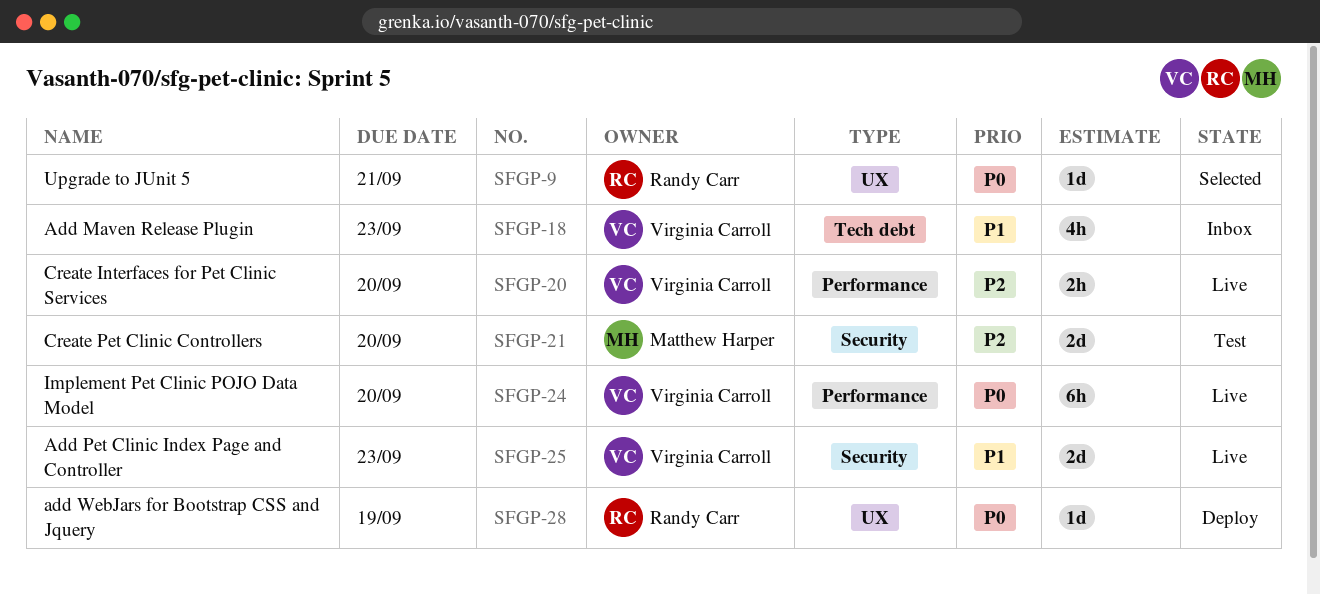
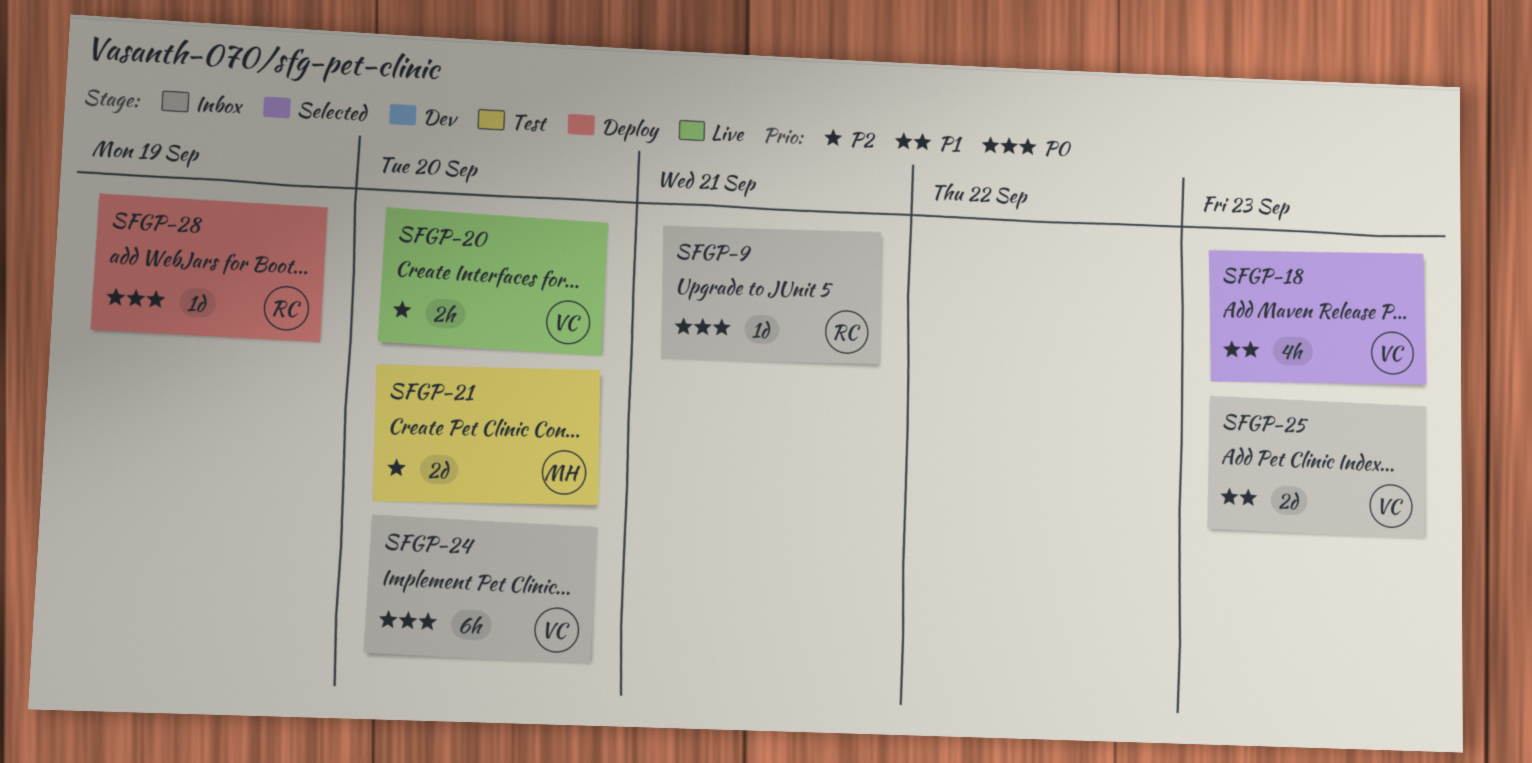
SFGP-9, status: Selected -> Inbox
SFGP-18, status: Inbox -> Selected
SFGP-24, status: Live -> Inbox
SFGP-25, status: Live -> Inbox

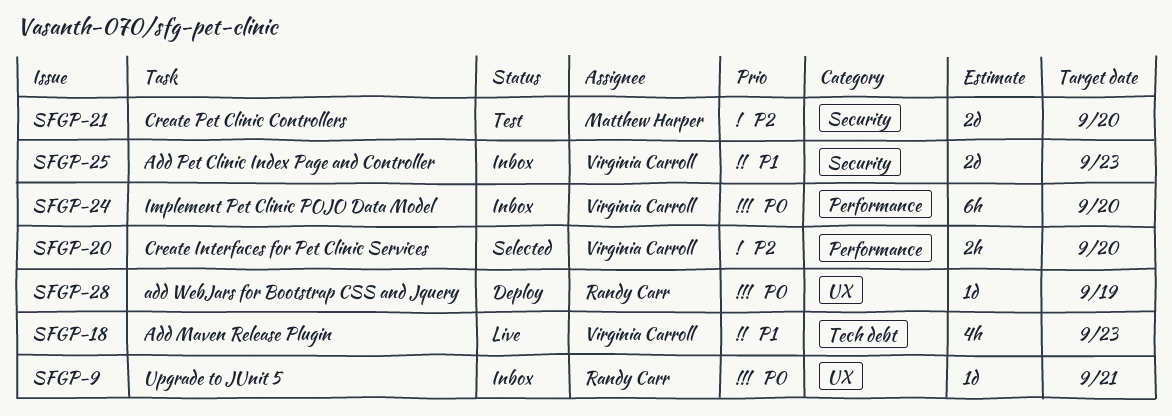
SFGP-18, status: Selected -> Live
SFGP-20, status: Live -> Selected

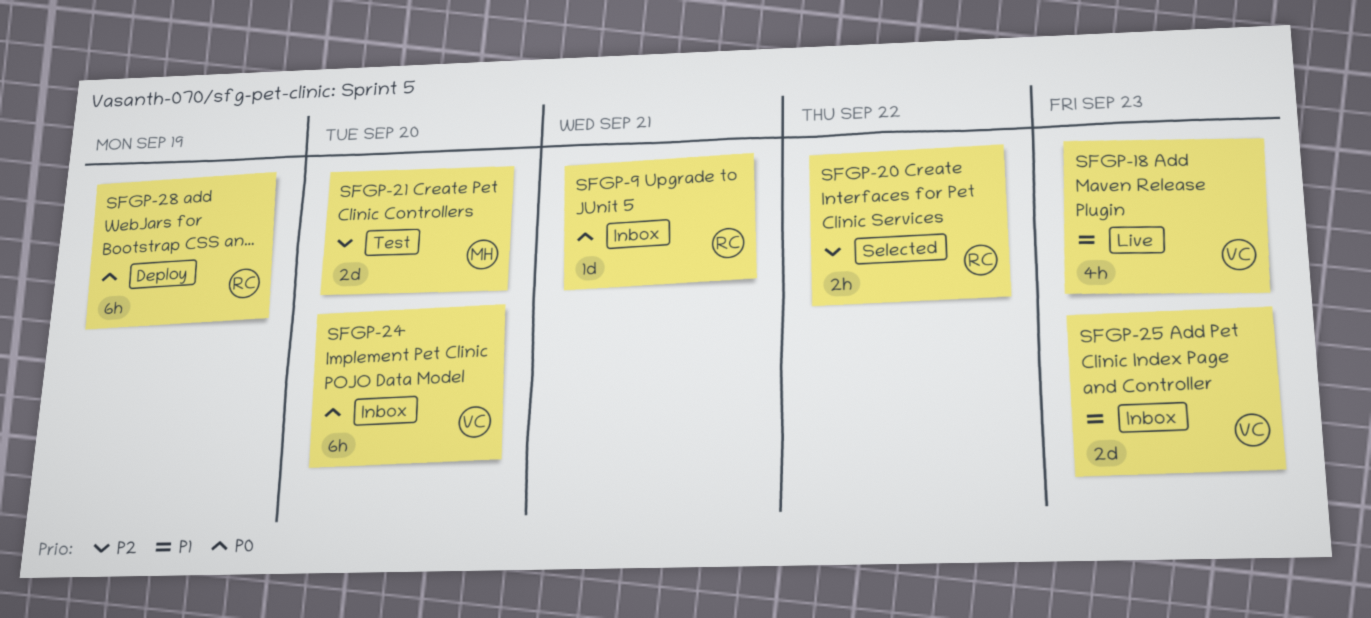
SFGP-20, owner: Virginia Carroll -> Randy Carr
SFGP-20, due: Sep 20 -> Sep 22
SFGP-28, estimate: 1d -> 6h

